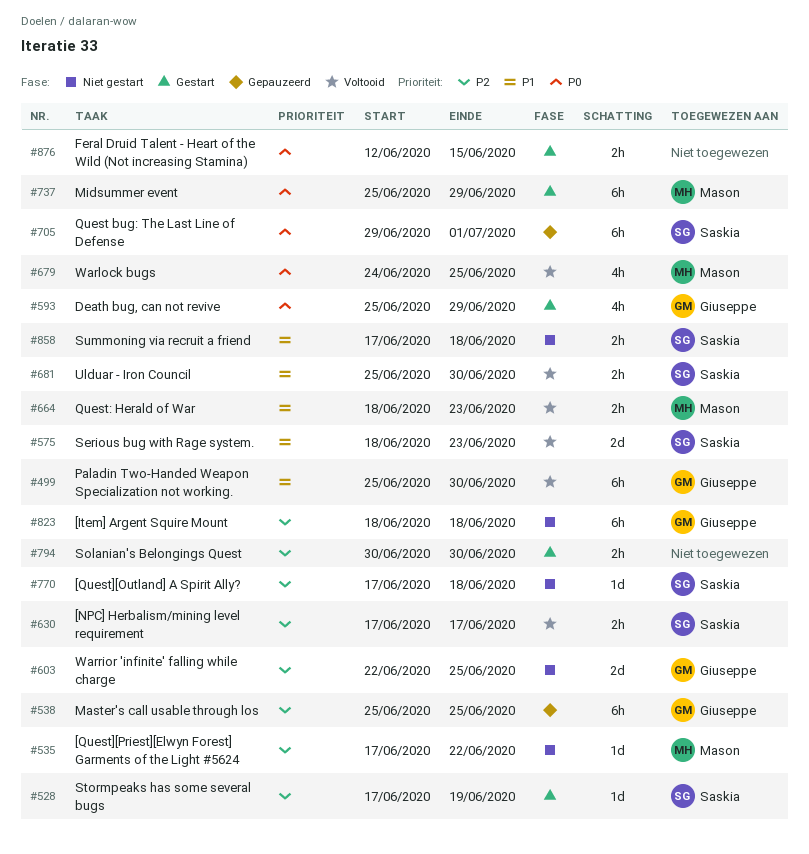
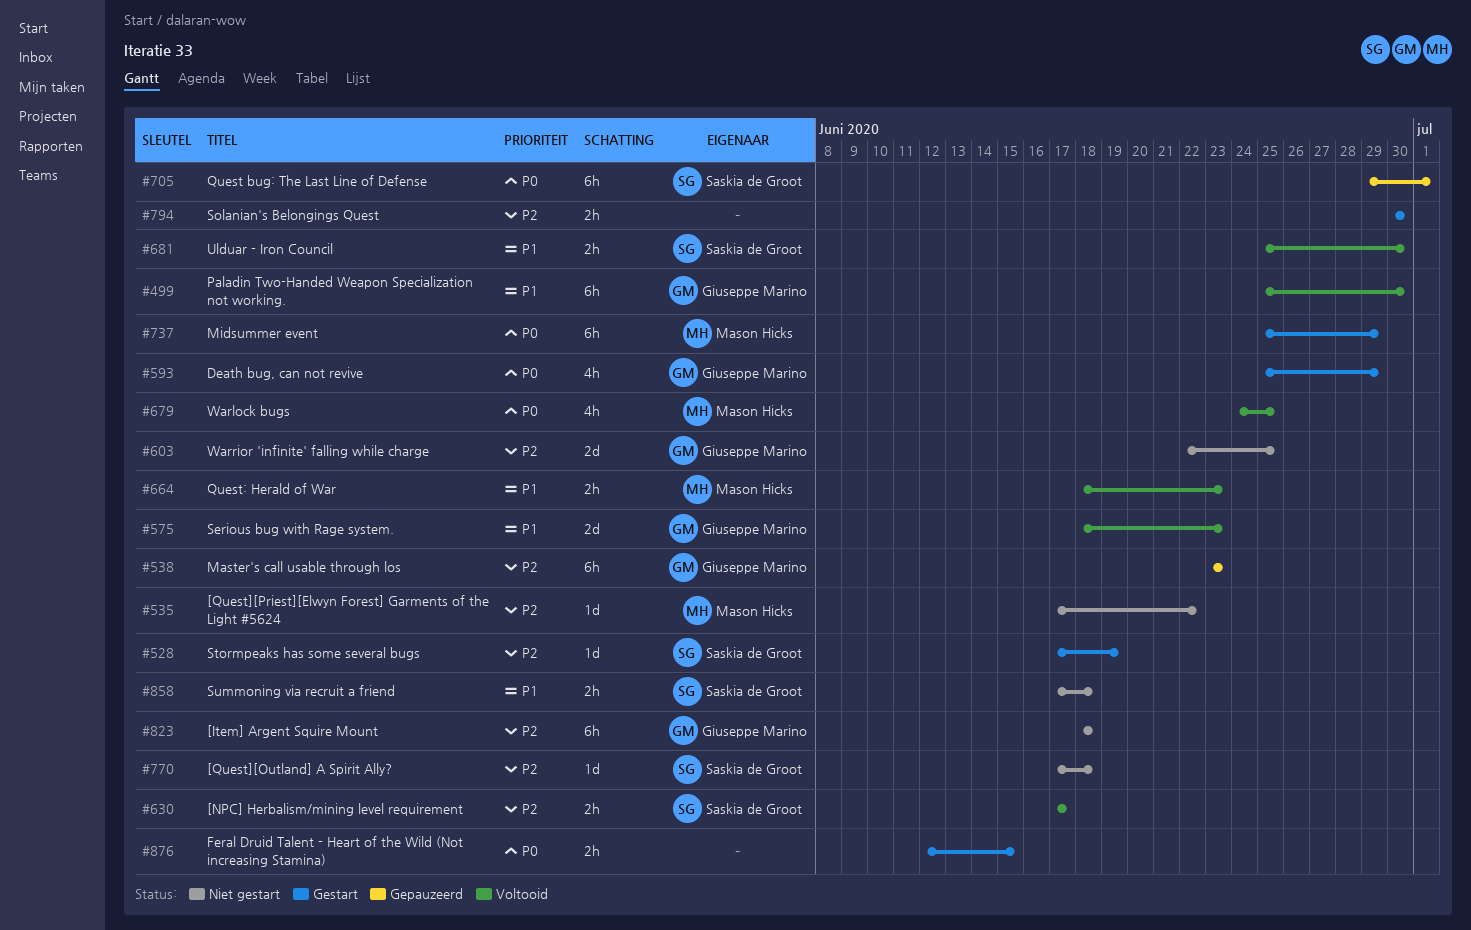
#538, start: Jun 25 -> Jun 23
#538, due: Jun 25 -> Jun 23
#575, owner: Saskia de Groot -> Giuseppe Marino

